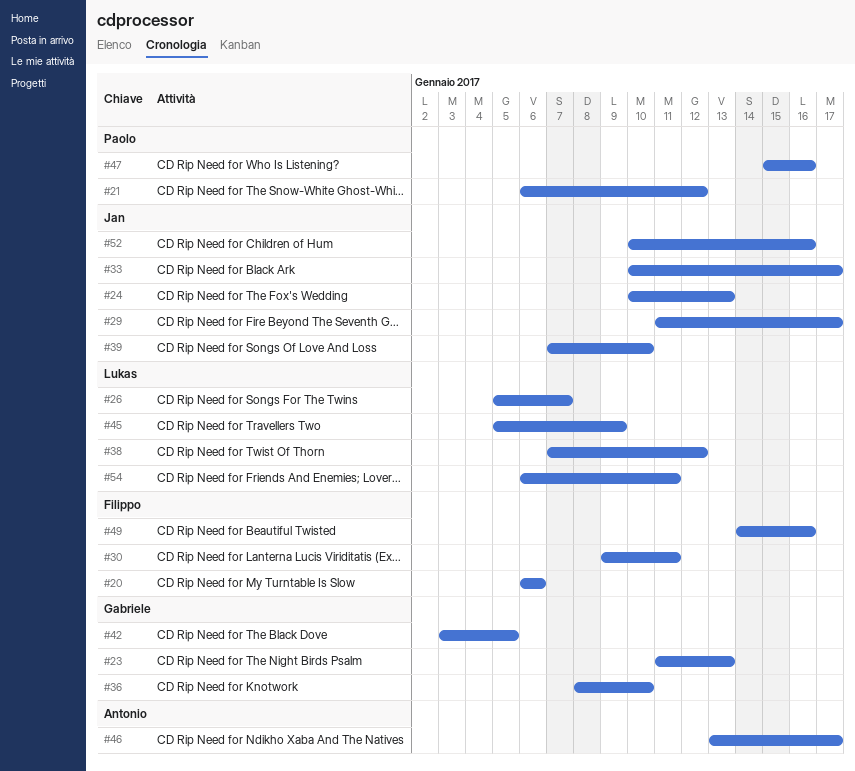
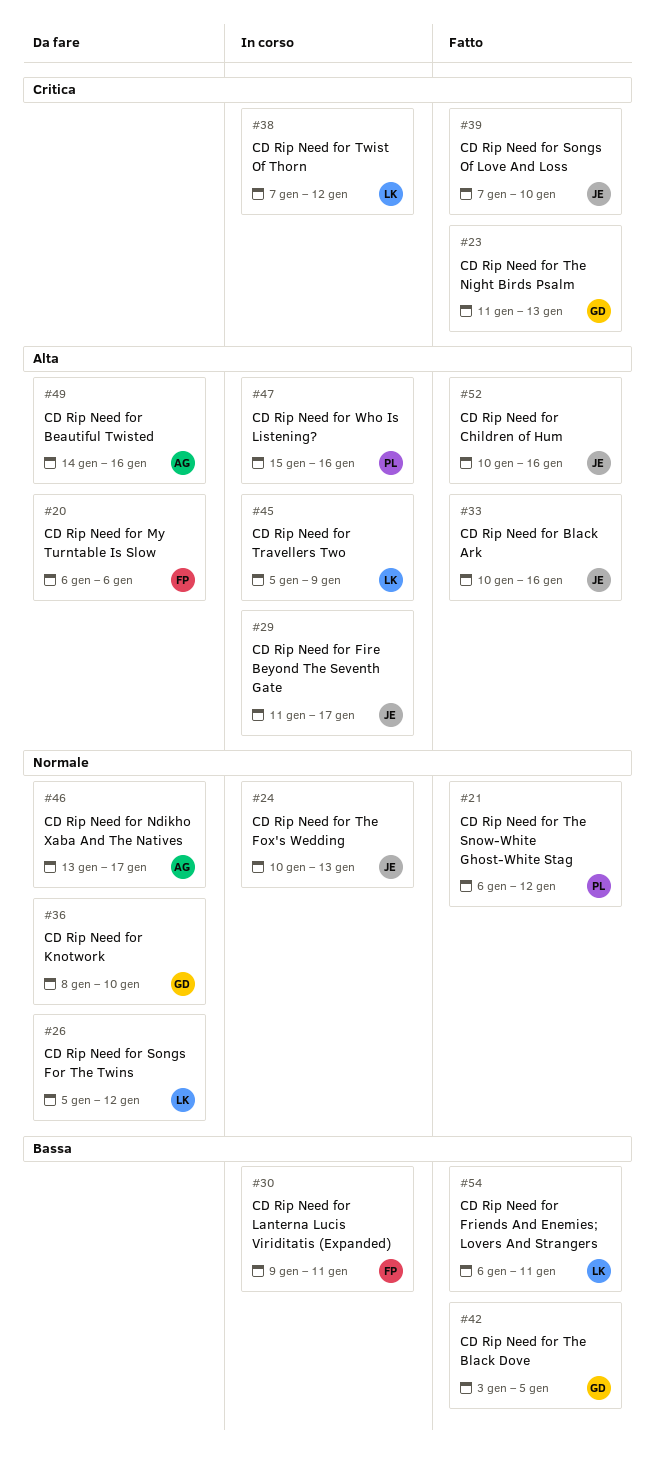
#26, due: Jan 7 -> Jan 12
#33, due: Jan 17 -> Jan 16
#49, owner: Filippo -> Antonio

